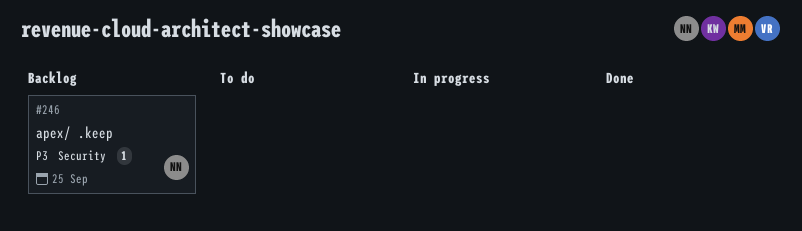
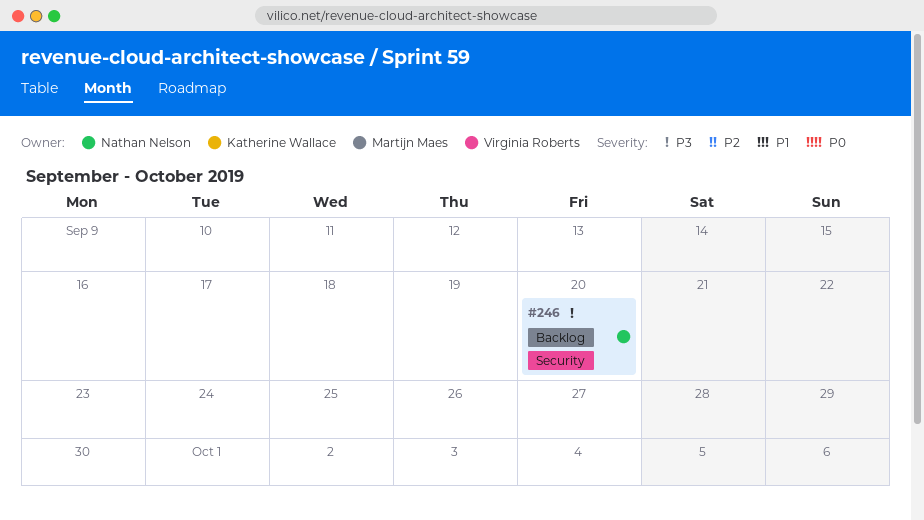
#246, due: Sep 25 -> Sep 20

